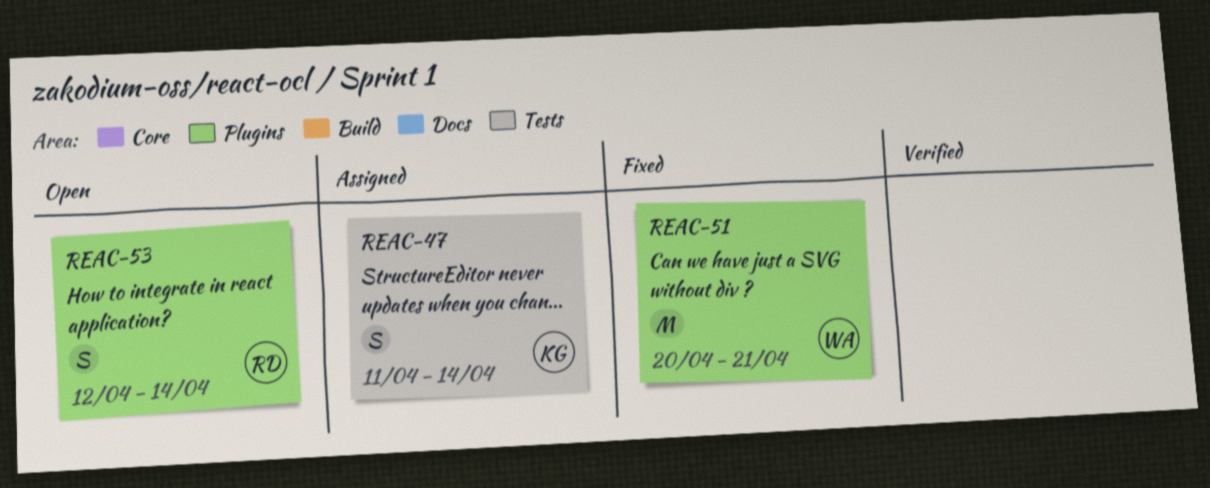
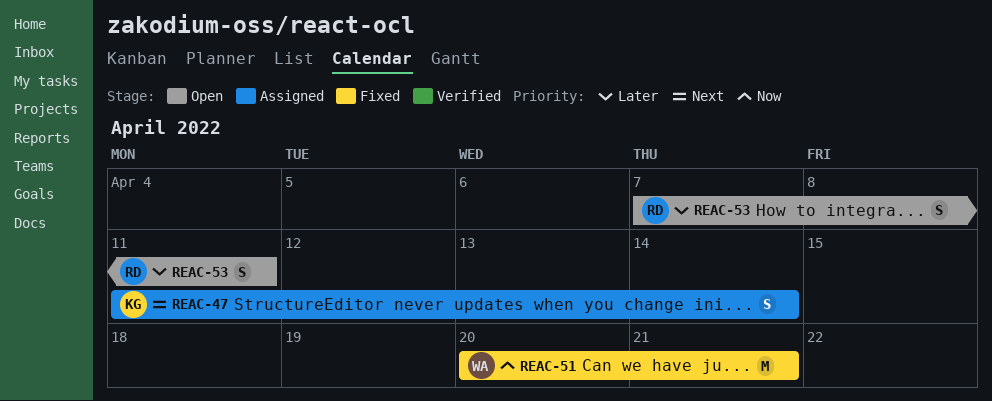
REAC-53, start: Apr 12 -> Apr 7
REAC-53, due: Apr 14 -> Apr 11

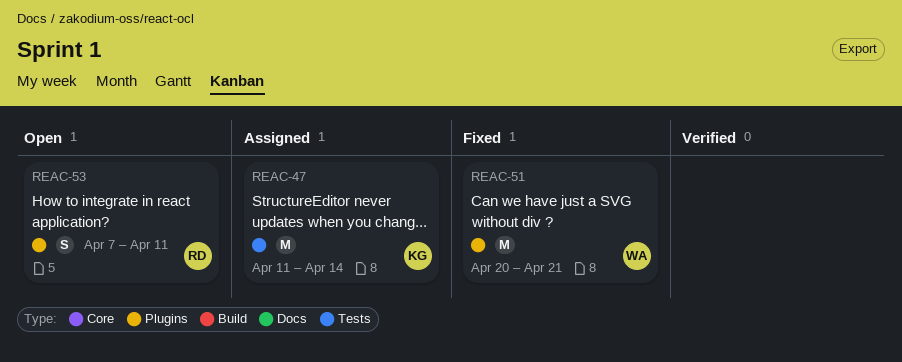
REAC-47, estimate: S -> M

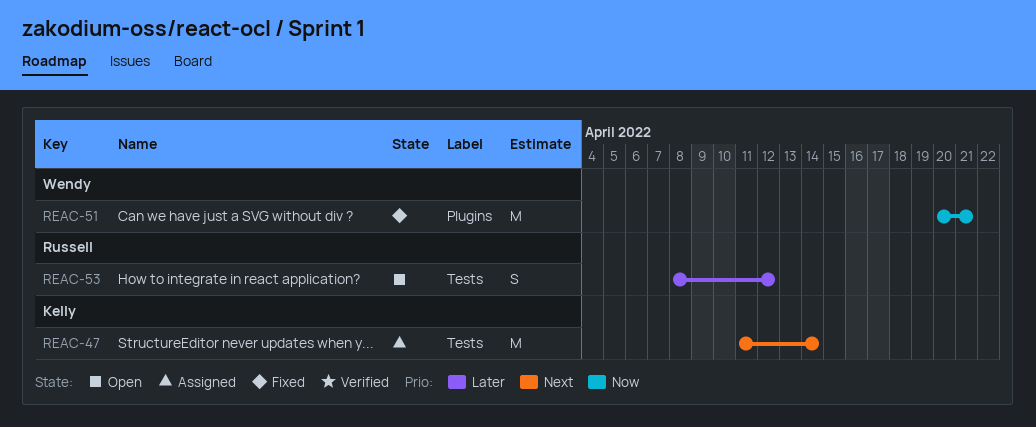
REAC-53, label: Plugins -> Tests
REAC-53, start: Apr 7 -> Apr 8
REAC-53, due: Apr 11 -> Apr 12

